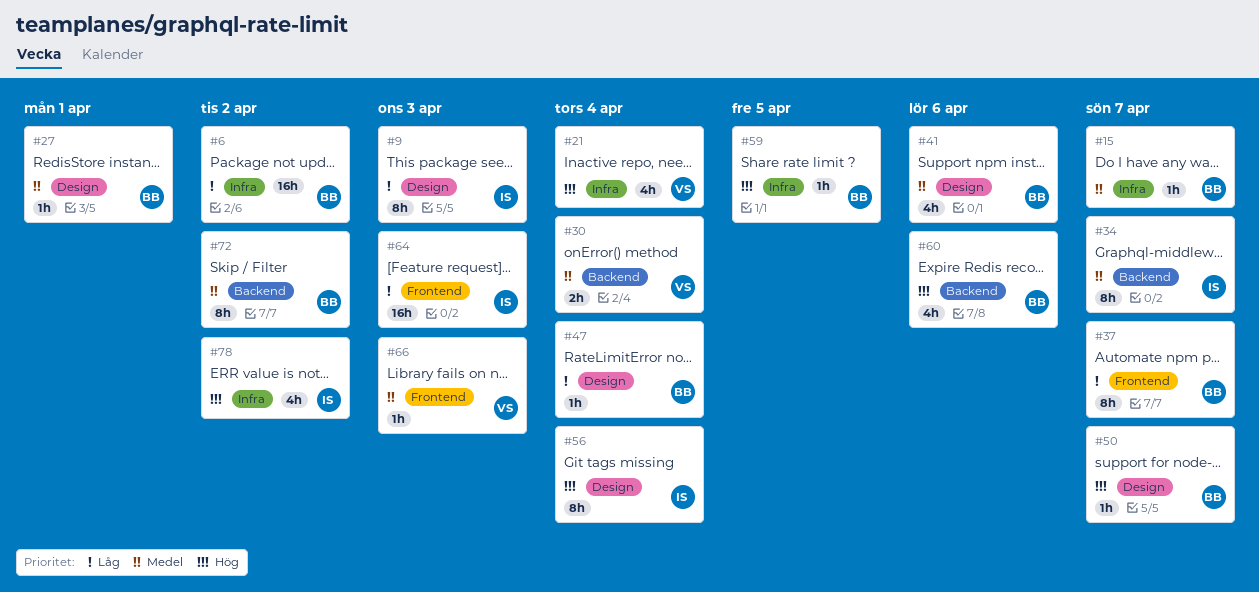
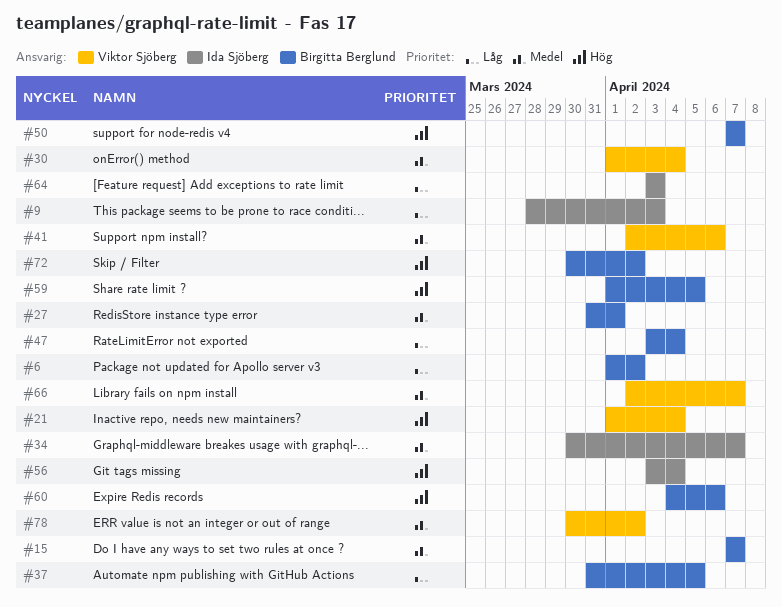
#37, due: Apr 7 -> Apr 5
#41, owner: Birgitta Berglund -> Viktor Sjöberg
#66, due: Apr 3 -> Apr 7
#72, priority: Medel -> Hög
#78, owner: Ida Sjöberg -> Viktor Sjöberg
#78, priority: Hög -> Medel

